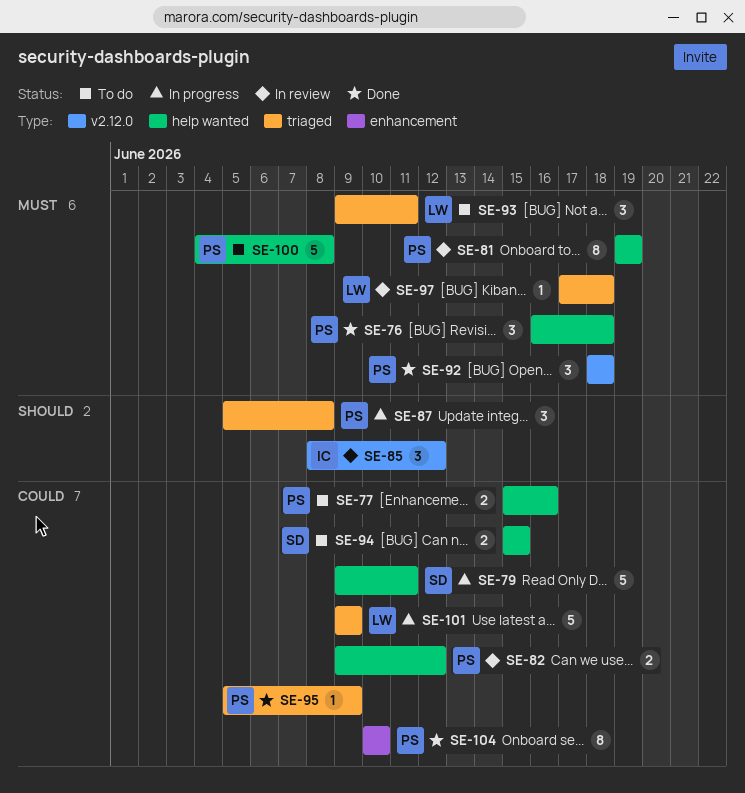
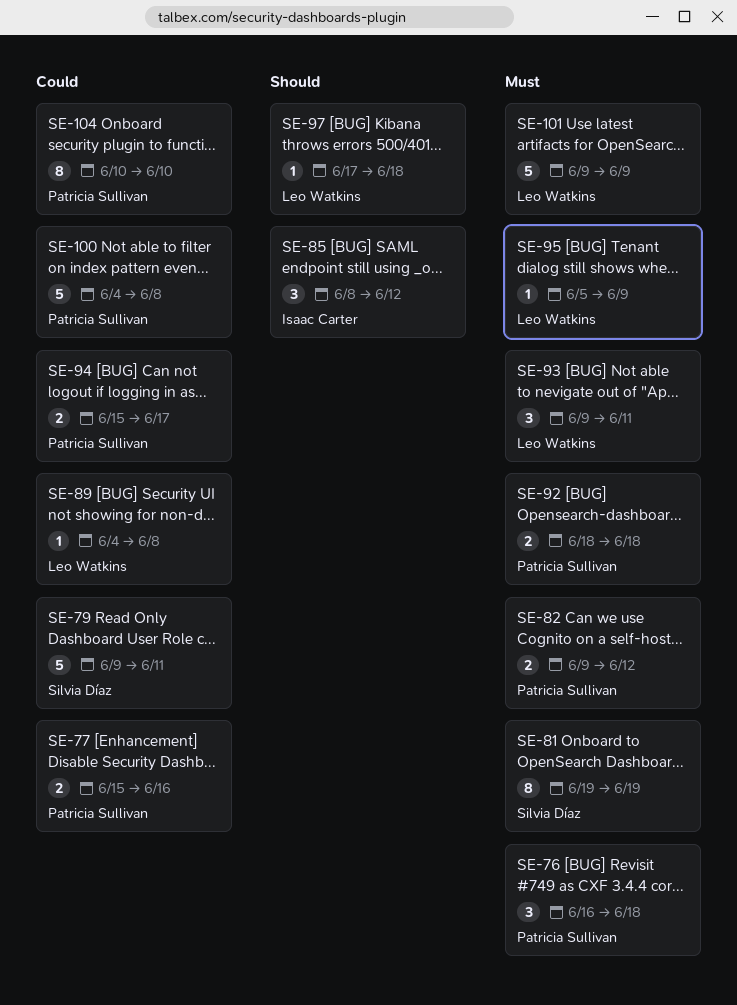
SE-81, owner: Patricia Sullivan -> Silvia Díaz
SE-82, priority: Could -> Must
SE-87: present -> none
SE-89: none -> present
SE-92, estimate: 3 -> 2
SE-94, owner: Silvia Díaz -> Patricia Sullivan
SE-94, due: Jun 15 -> Jun 17
SE-95, owner: Patricia Sullivan -> Leo Watkins
SE-95, priority: Could -> Must
SE-97, priority: Must -> Should
SE-100, priority: Must -> Could
SE-101, priority: Could -> Must

